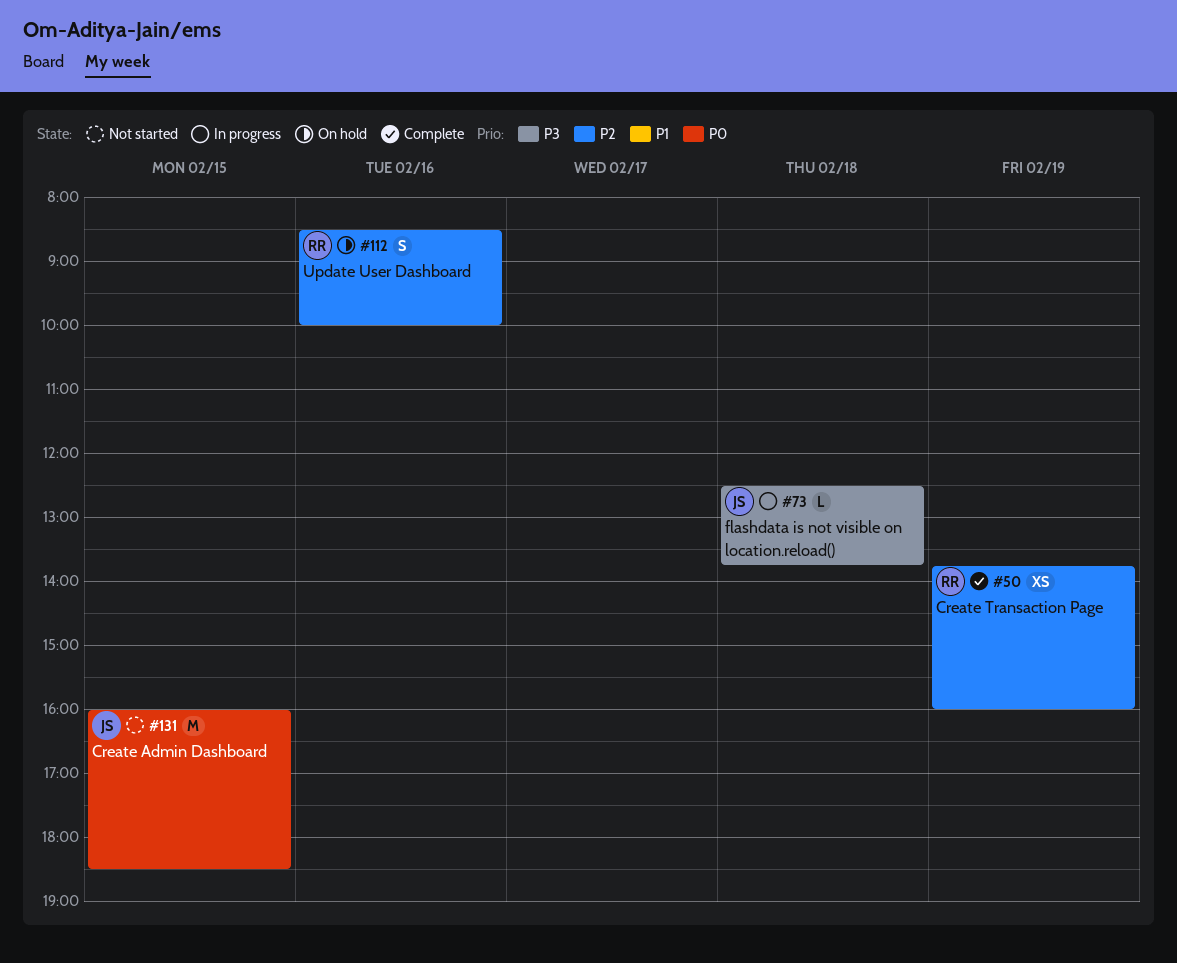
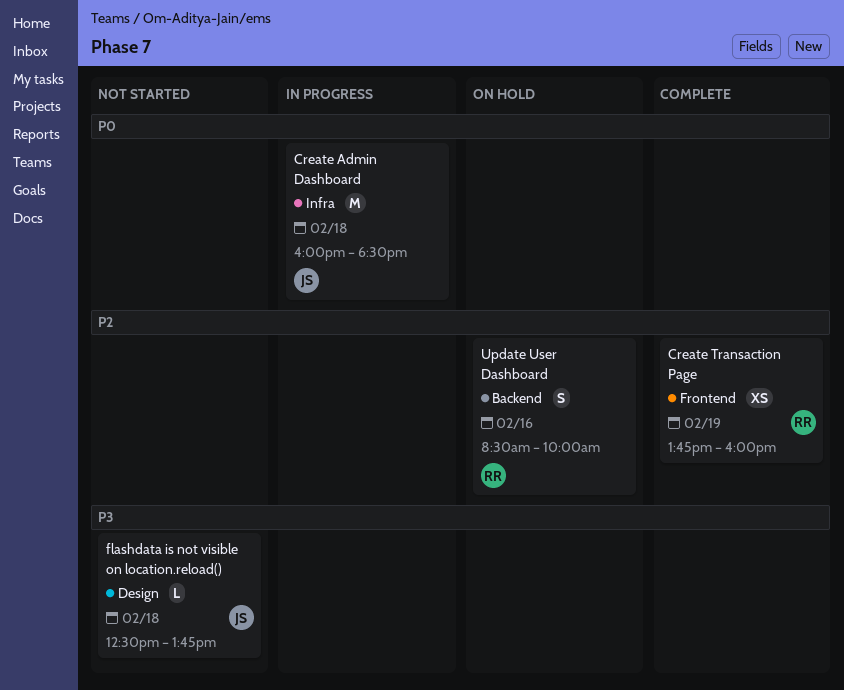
Create Admin Dashboard, status: Not started -> In progress
Create Admin Dashboard, day: Feb 15 -> Feb 18
flashdata is not visible on location.reload(), status: In progress -> Not started

